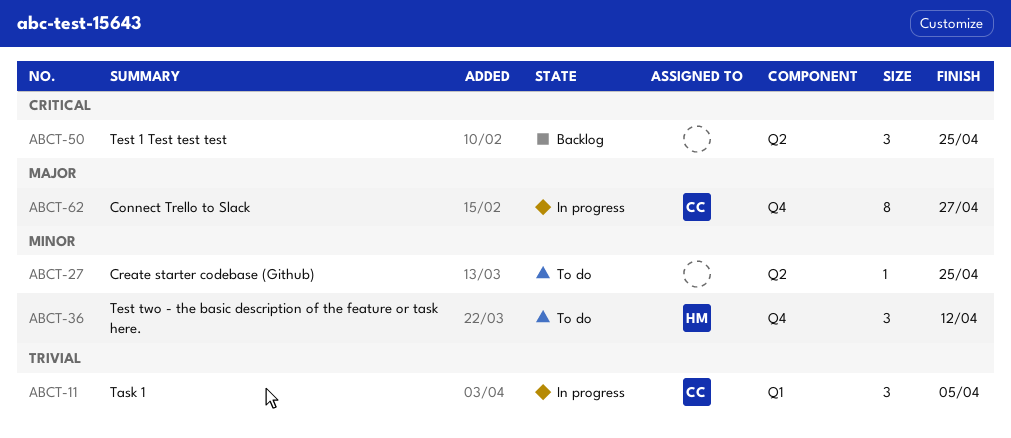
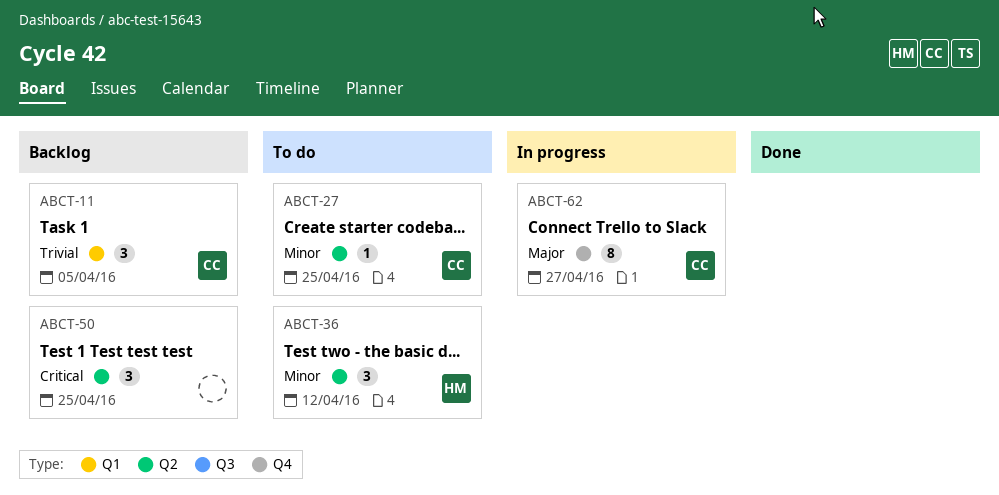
ABCT-11, status: In progress -> Backlog
ABCT-27, owner: none -> CC
ABCT-36, label: Q4 -> Q2

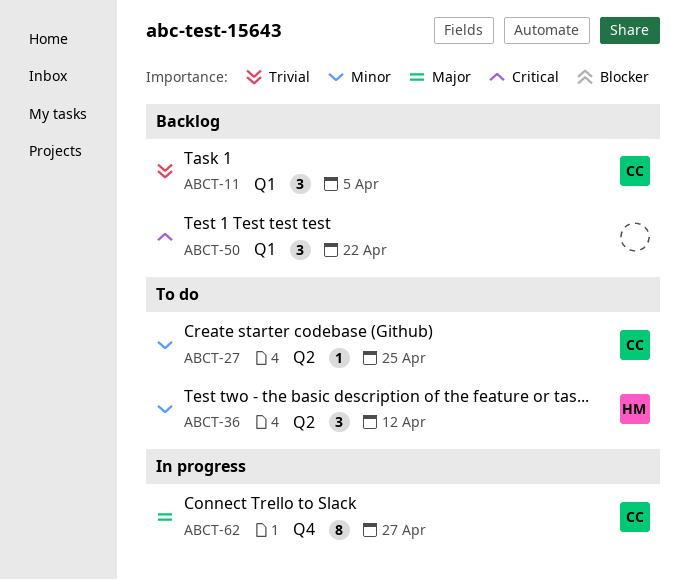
ABCT-50, label: Q2 -> Q1
ABCT-50, due: Apr 25 -> Apr 22

